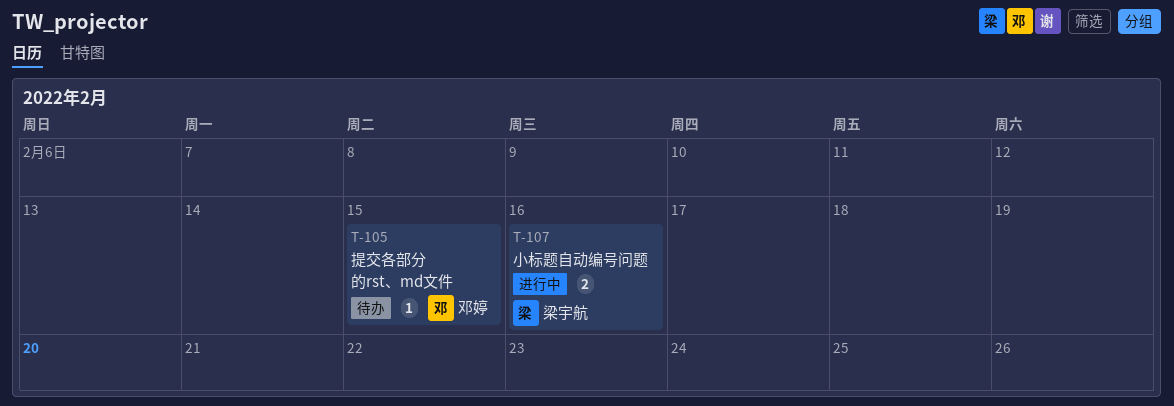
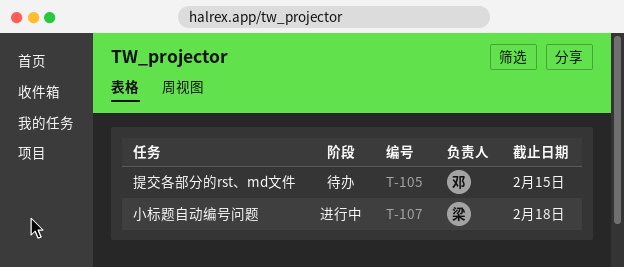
T-107, due: Feb 16 -> Feb 18

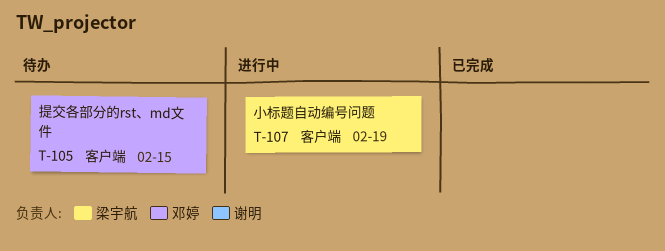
T-107, due: Feb 18 -> Feb 19

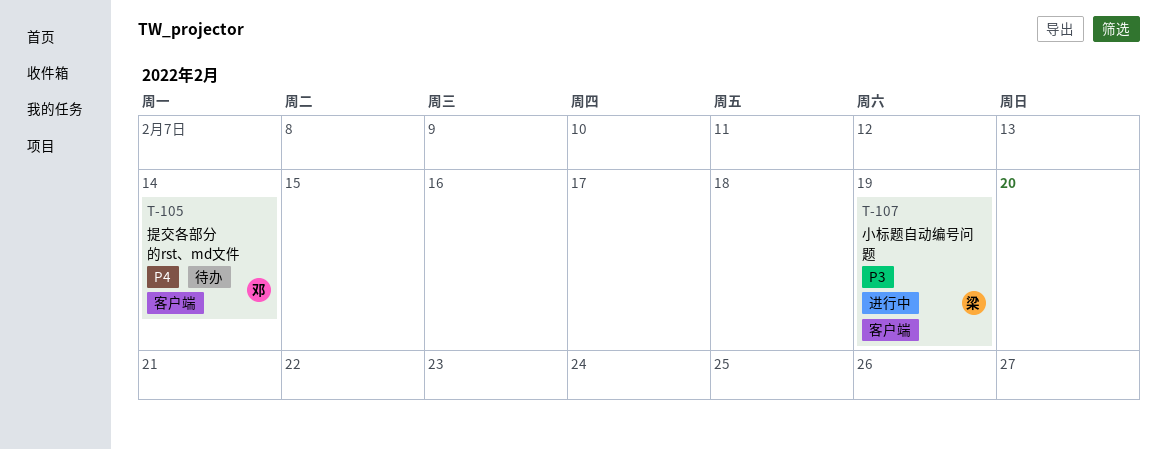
T-105, due: Feb 15 -> Feb 14

